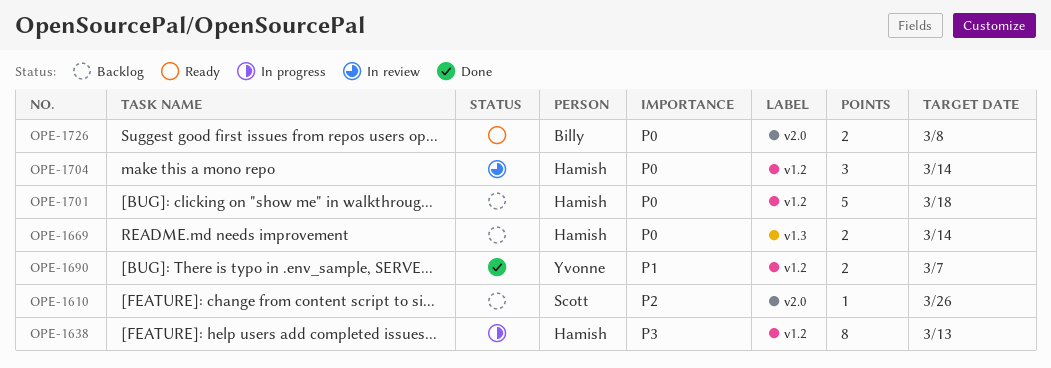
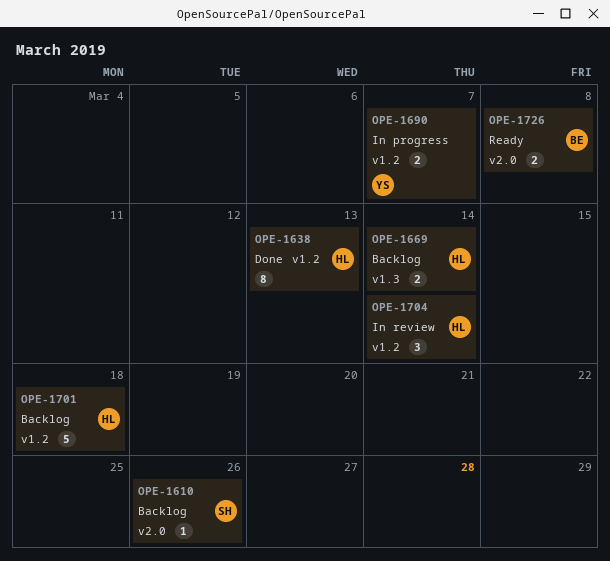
OPE-1638, status: In progress -> Done
OPE-1690, status: Done -> In progress

